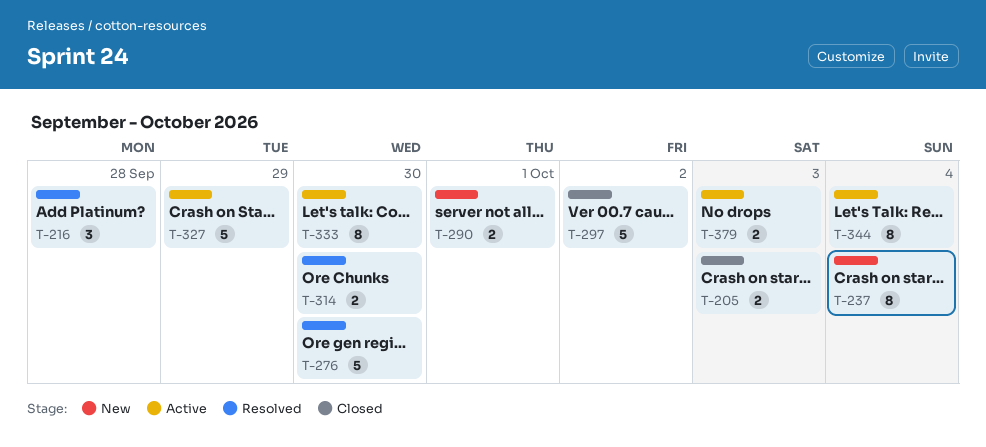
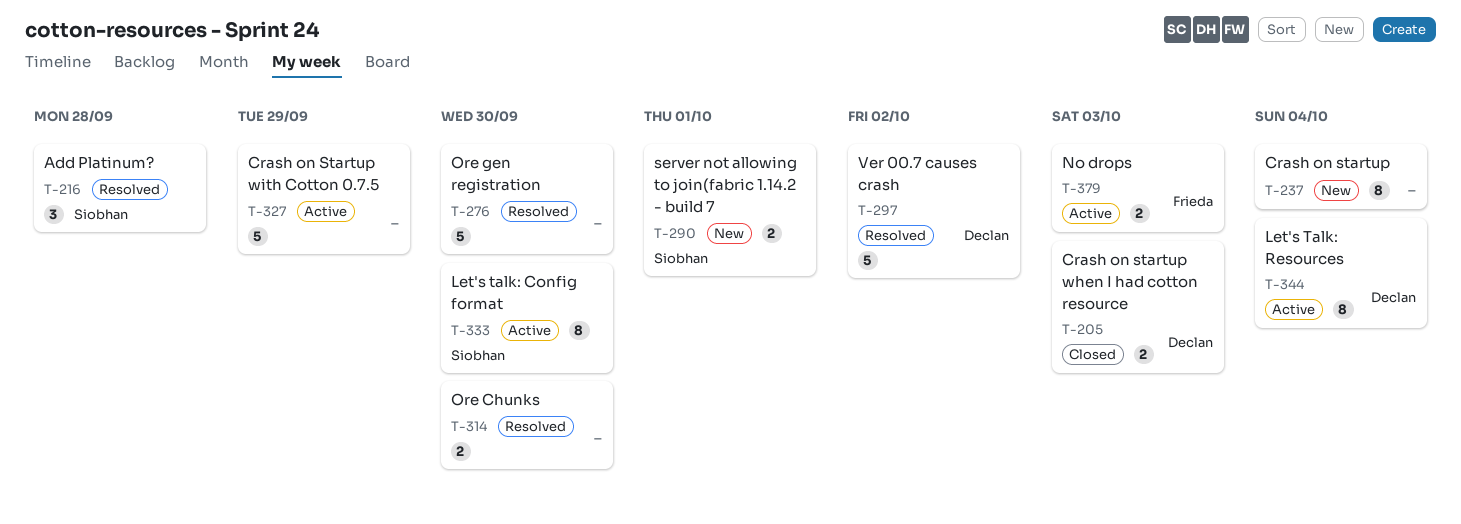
T-297, status: Closed -> Resolved

